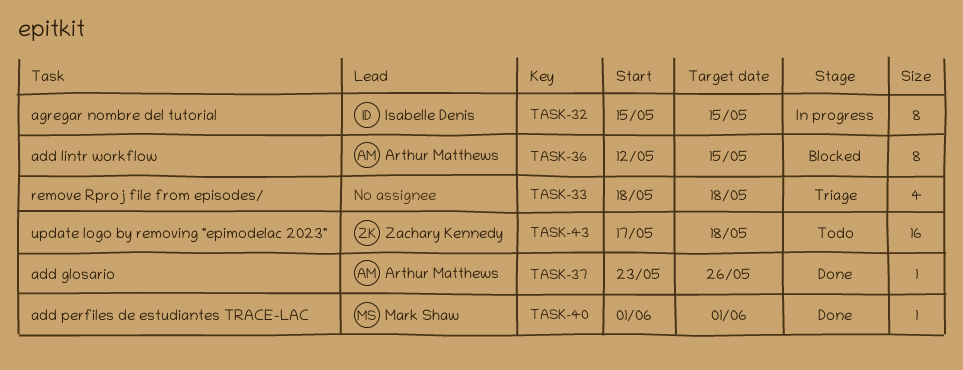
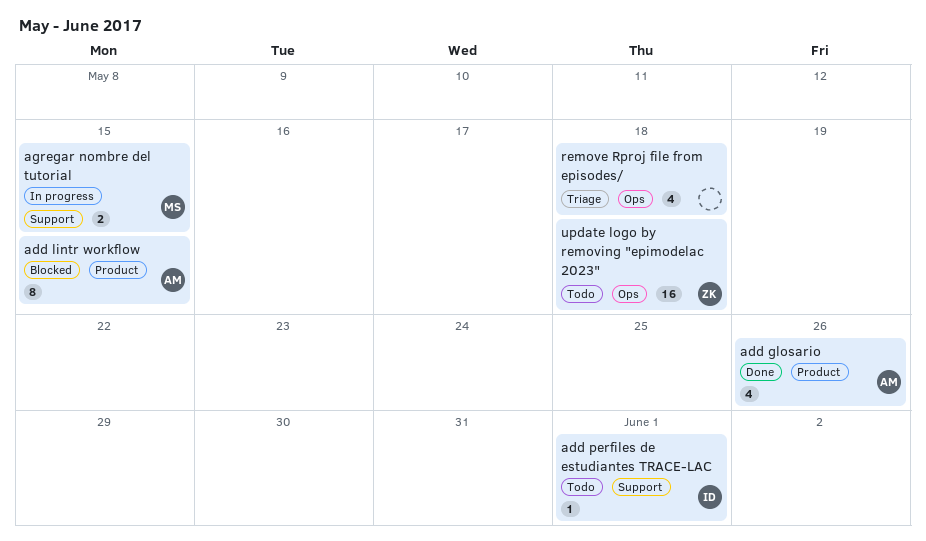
add glosario, estimate: 1 -> 4
add perfiles de estudiantes TRACE-LAC, status: Done -> Todo
add perfiles de estudiantes TRACE-LAC, owner: Mark Shaw -> Isabelle Denis
agregar nombre del tutorial, owner: Isabelle Denis -> Mark Shaw
agregar nombre del tutorial, estimate: 8 -> 2

